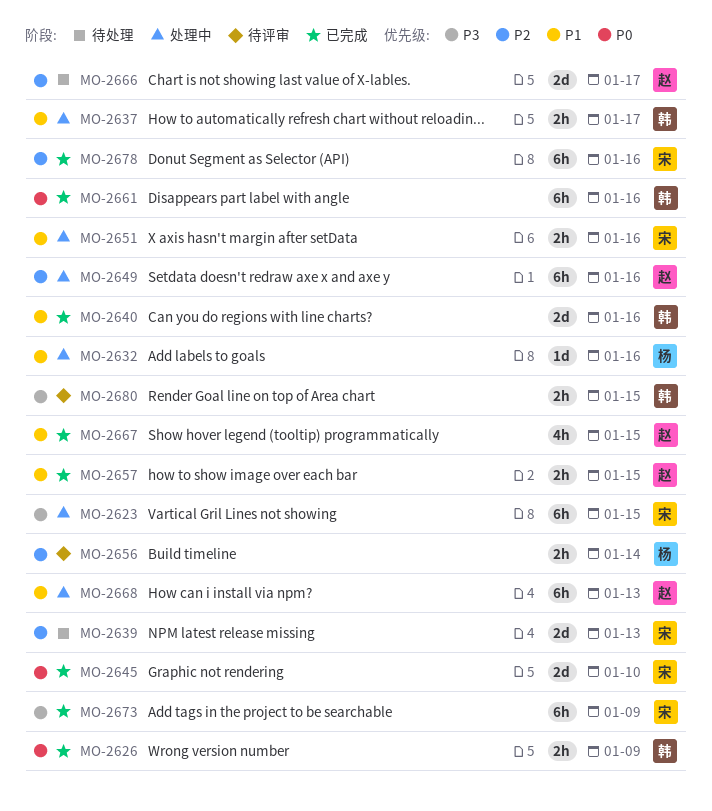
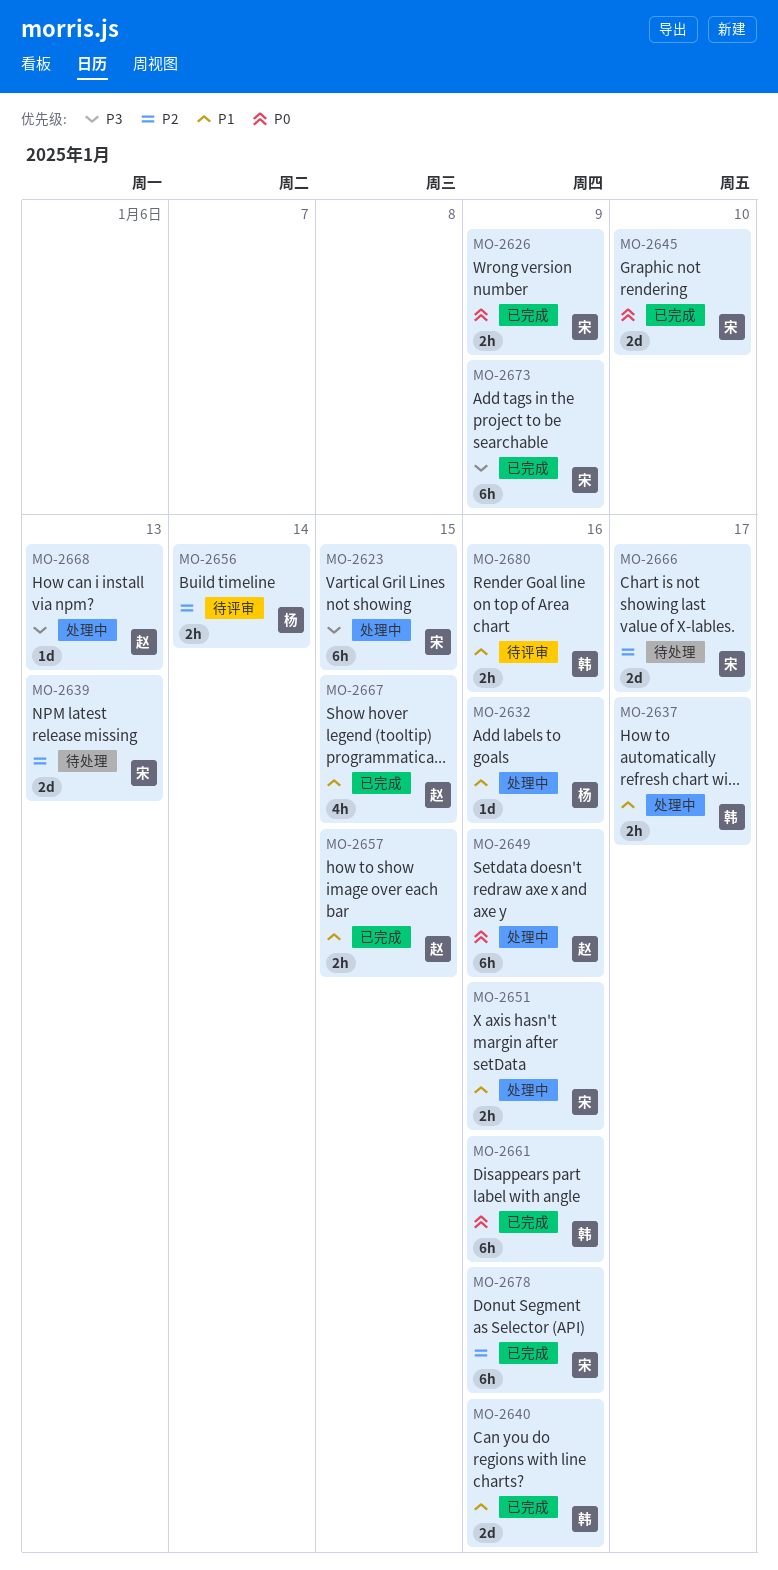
MO-2626, owner: 韩 -> 宋
MO-2649, priority: P2 -> P0
MO-2666, owner: 赵 -> 宋
MO-2668, priority: P1 -> P3
MO-2668, estimate: 6h -> 1d
MO-2680, priority: P3 -> P1
MO-2680, due: Jan 15 -> Jan 16

